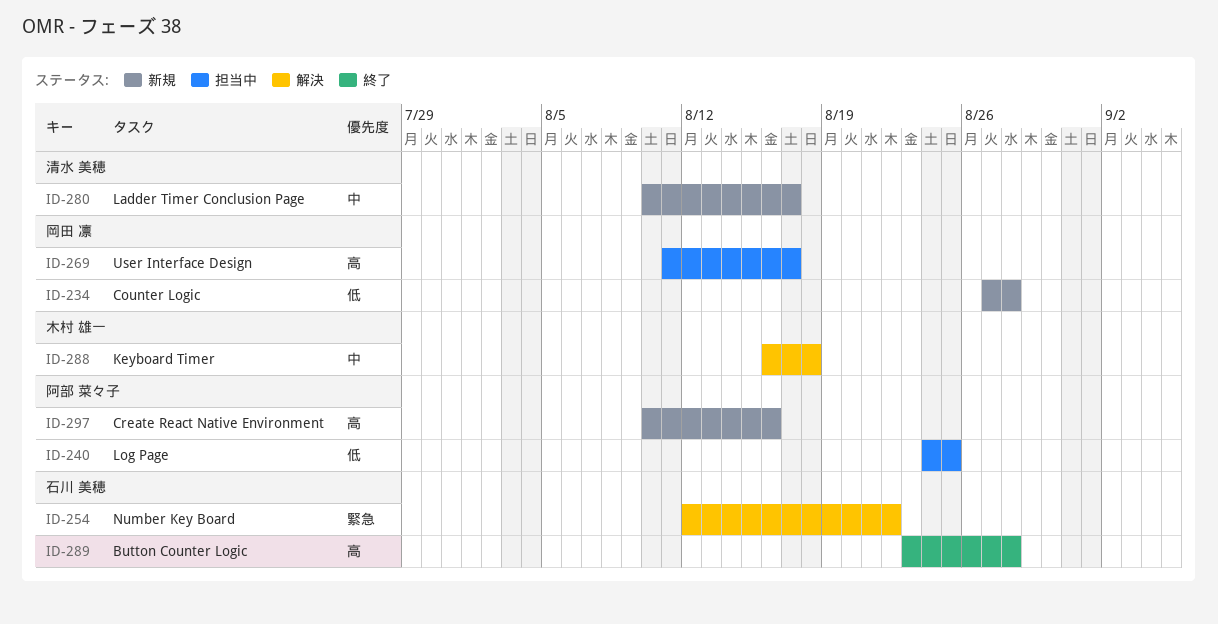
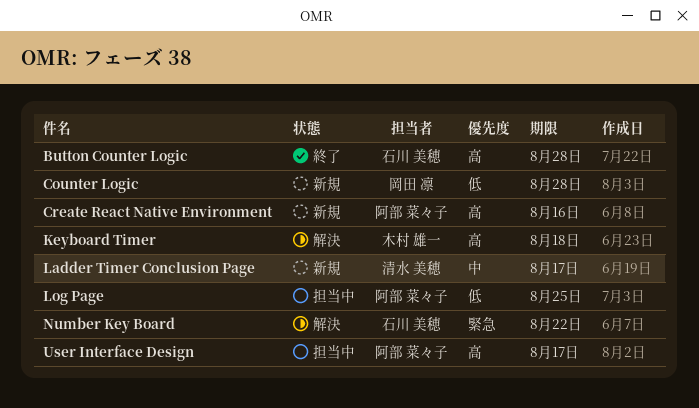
Keyboard Timer, priority: 中 -> 高
User Interface Design, owner: 岡田 凛 -> 阿部 菜々子

